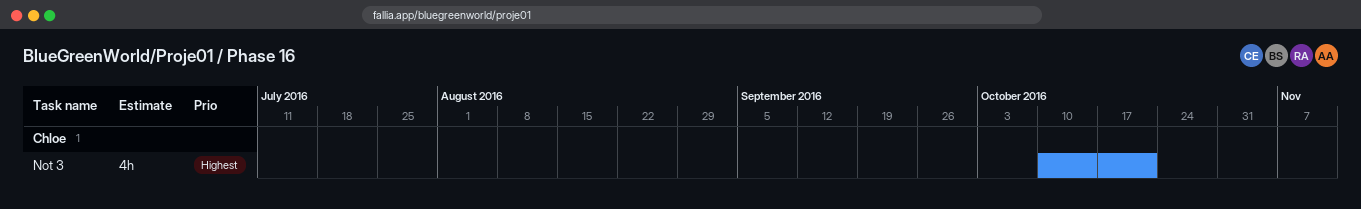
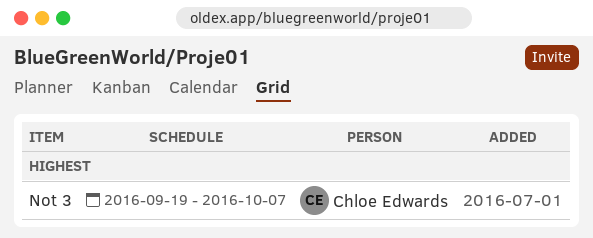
Not 3, start: Oct 10 -> Sep 19
Not 3, due: Oct 21 -> Oct 7

